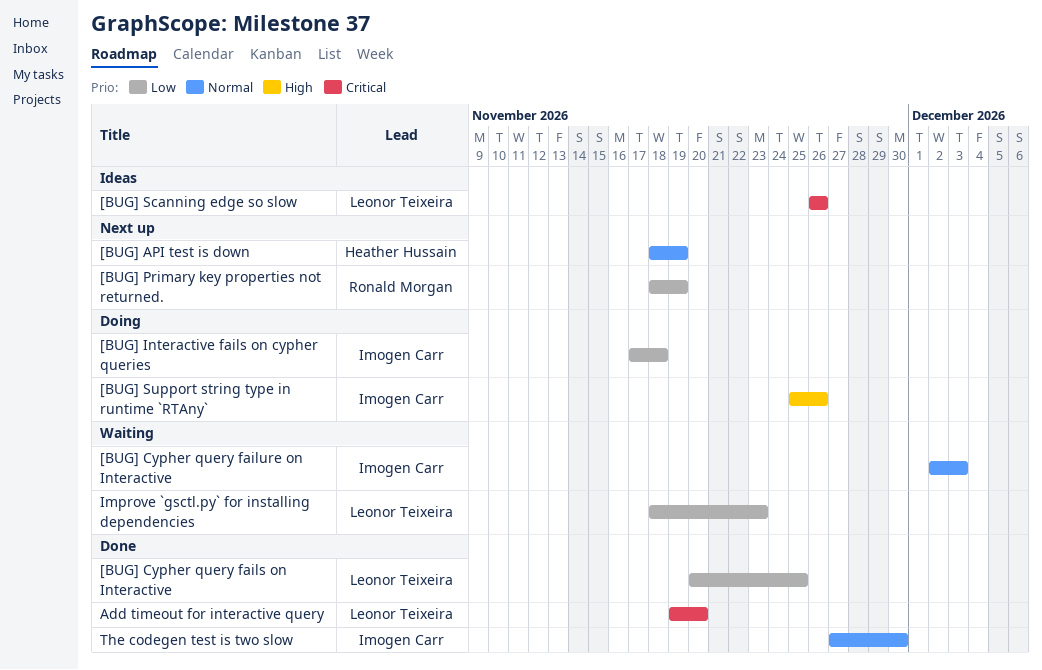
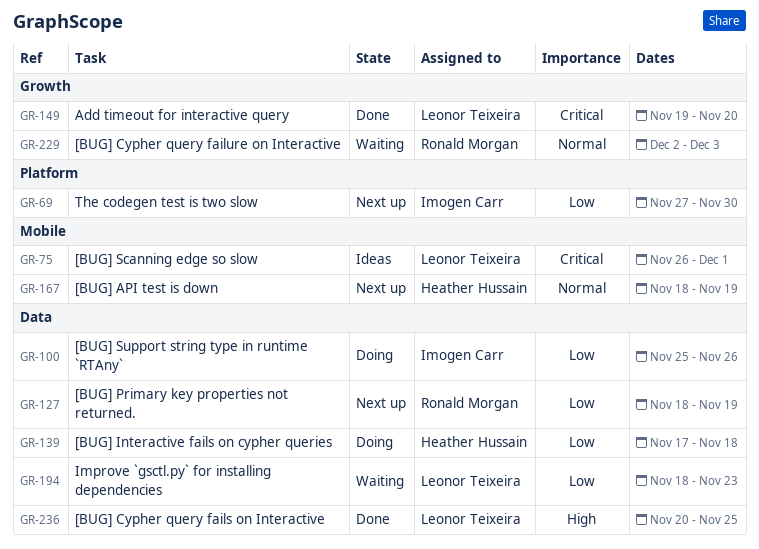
[BUG] Cypher query fails on Interactive, priority: Low -> High
[BUG] Cypher query failure on Interactive, owner: Imogen Carr -> Ronald Morgan
[BUG] Interactive fails on cypher queries, owner: Imogen Carr -> Heather Hussain
[BUG] Scanning edge so slow, due: Nov 26 -> Dec 1
[BUG] Support string type in runtime `RTAny`, priority: High -> Low
The codegen test is two slow, status: Done -> Next up
The codegen test is two slow, priority: Normal -> Low

